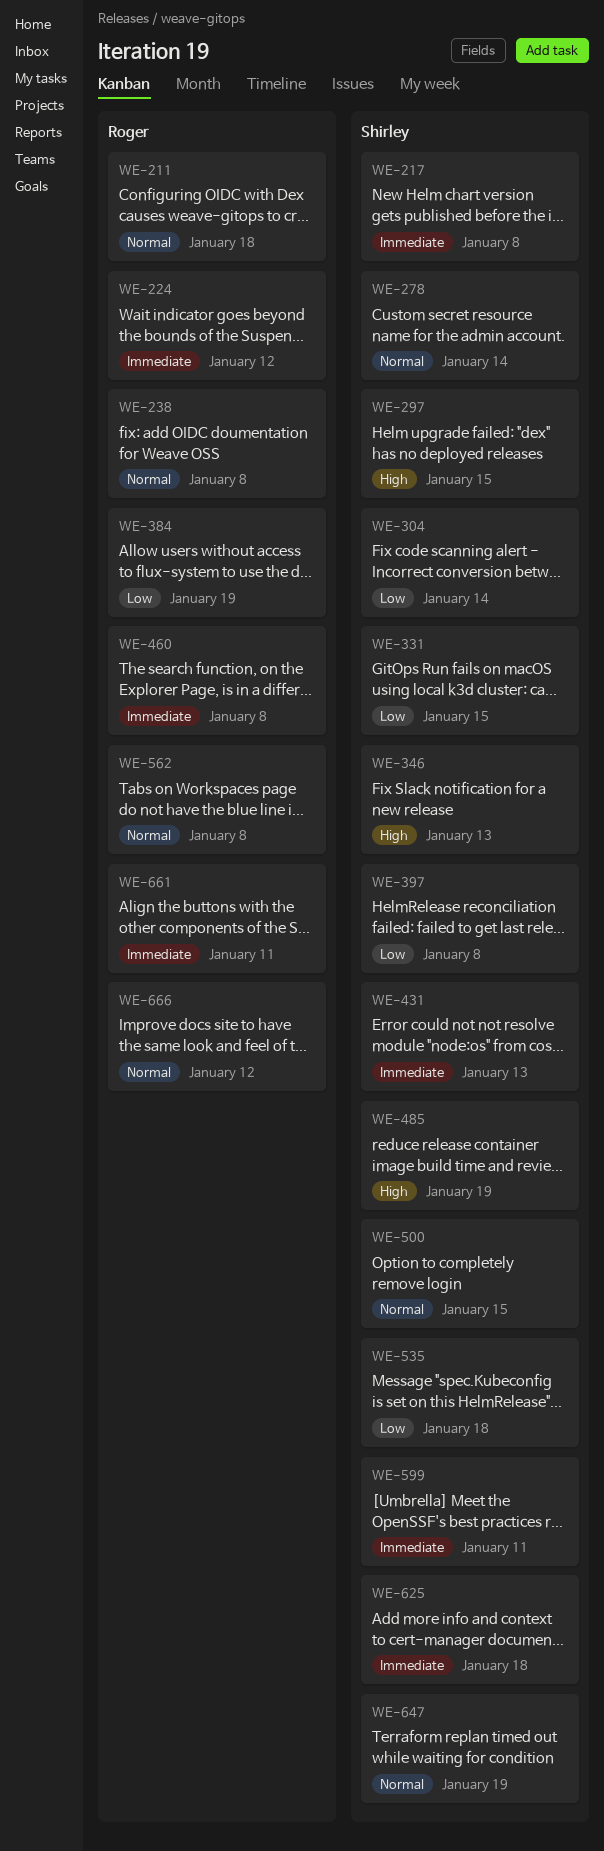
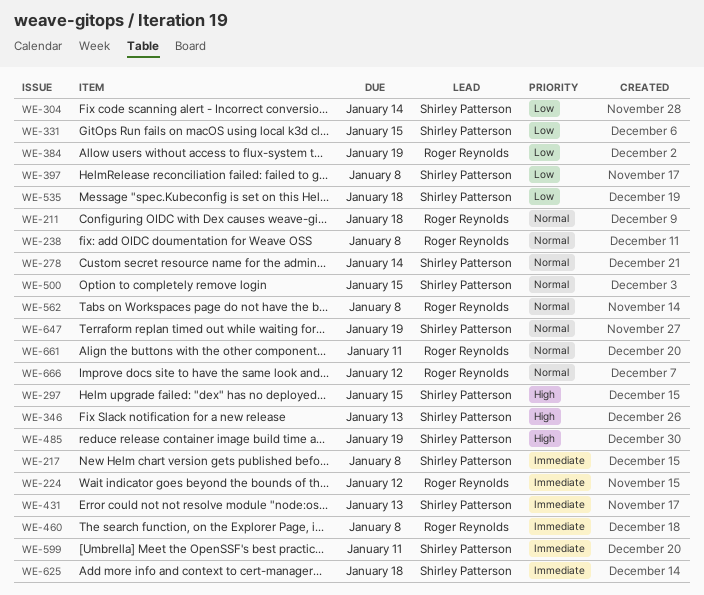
WE-661, priority: Immediate -> Normal

